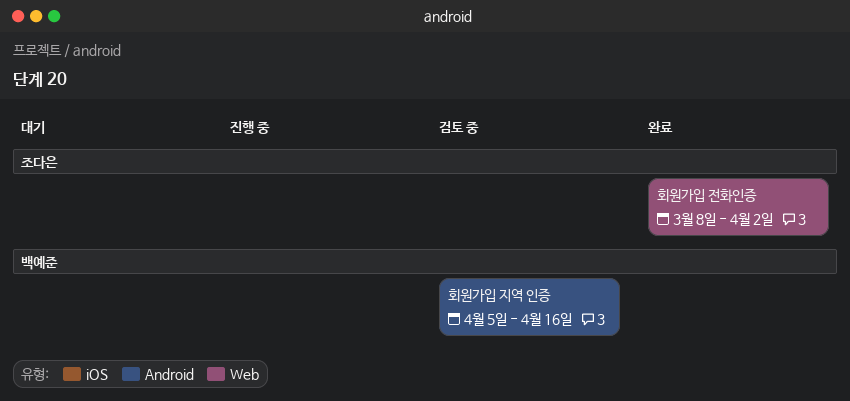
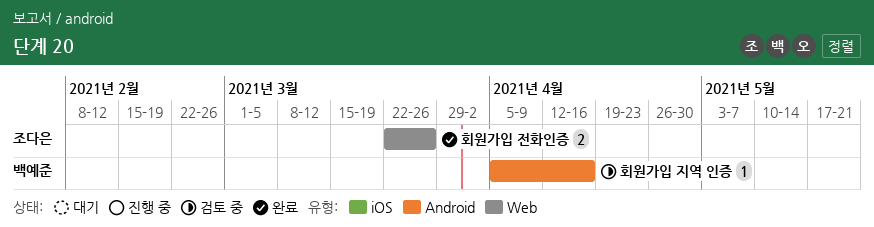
회원가입 전화인증, start: Mar 8 -> Mar 22
회원가입 전화인증, due: Apr 2 -> Mar 26

